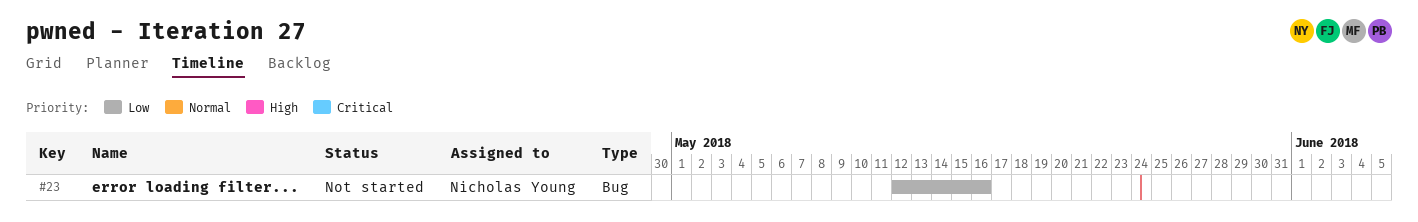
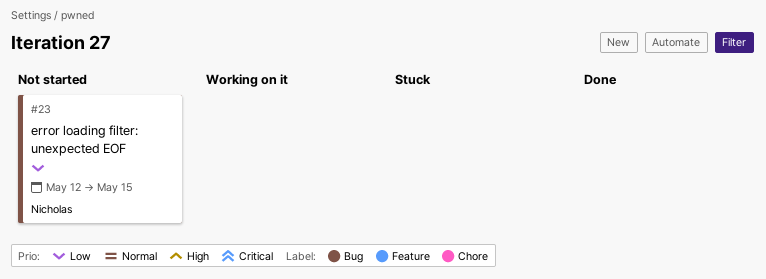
#23, due: May 16 -> May 15

